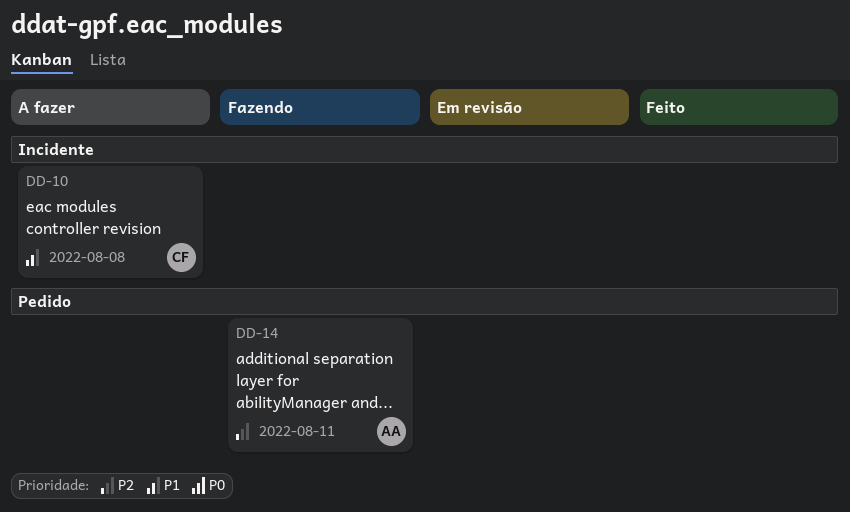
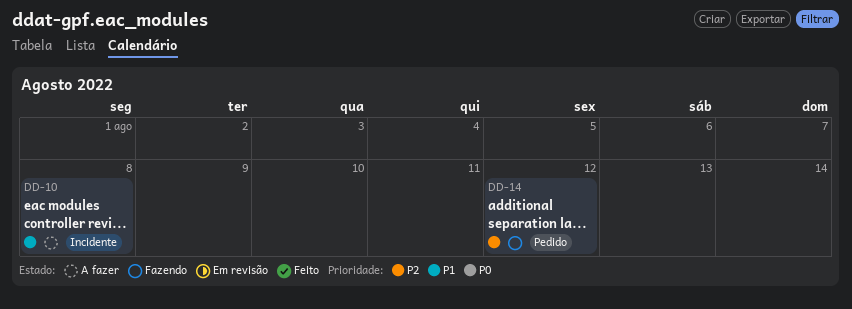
DD-14, due: Aug 11 -> Aug 12

